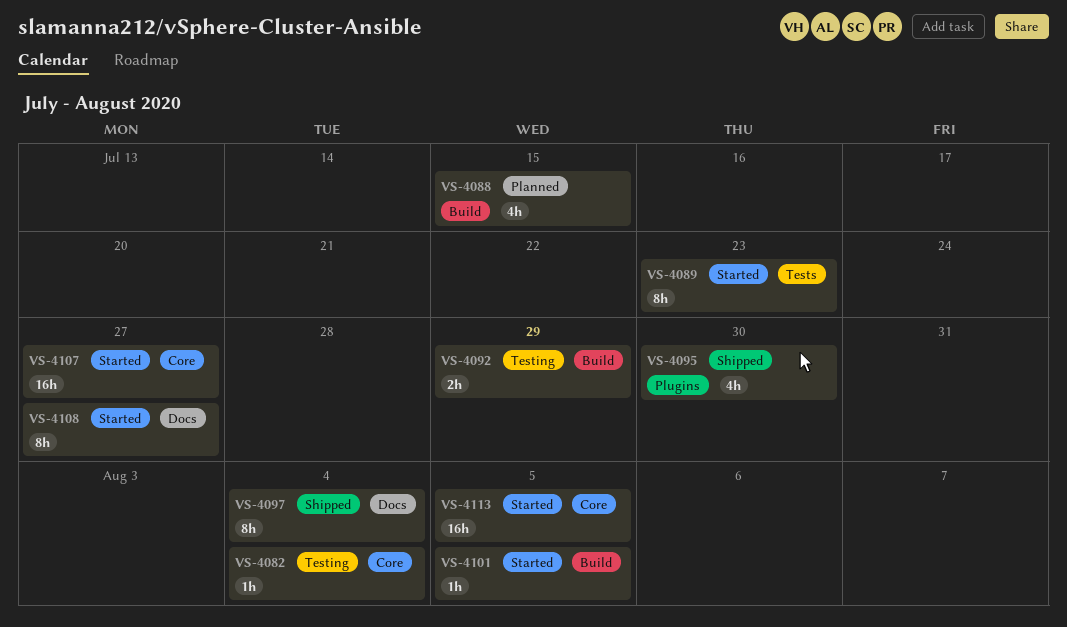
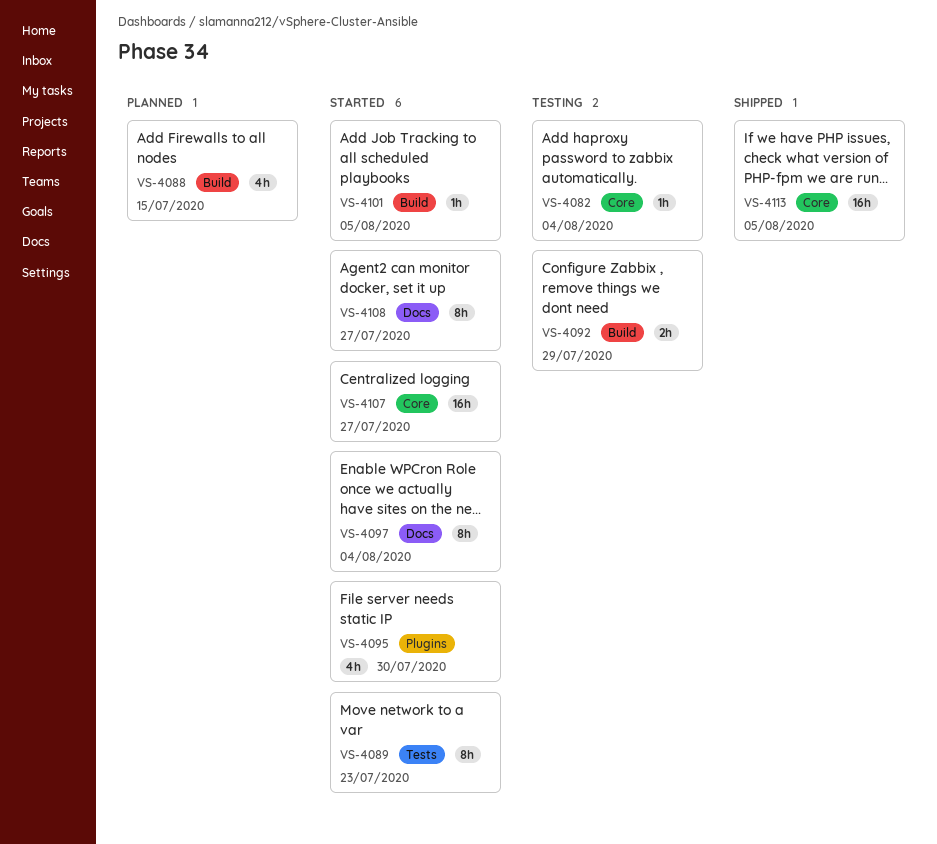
VS-4095, status: Shipped -> Started
VS-4097, status: Shipped -> Started
VS-4113, status: Started -> Shipped

